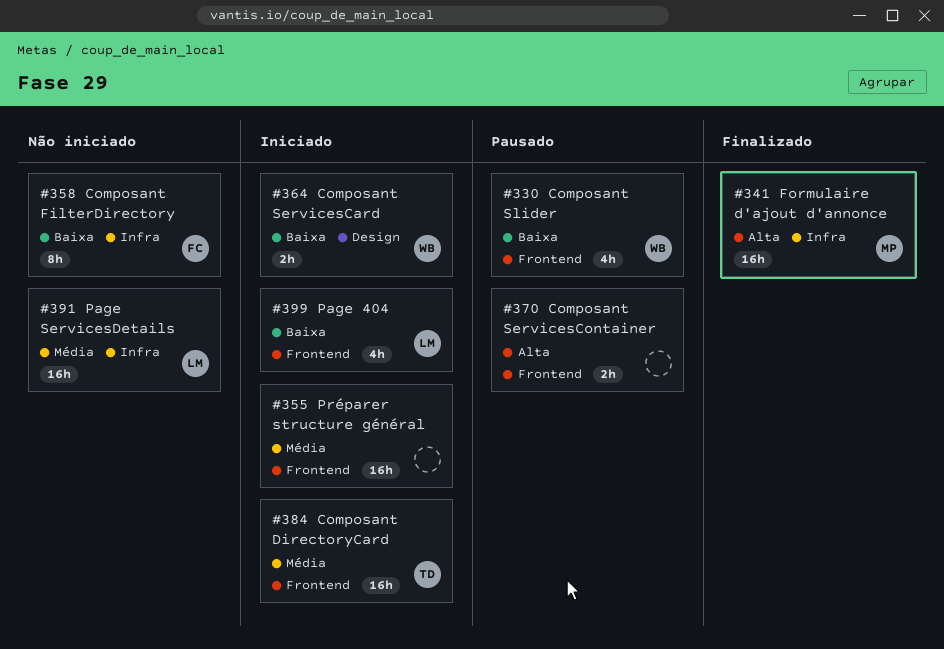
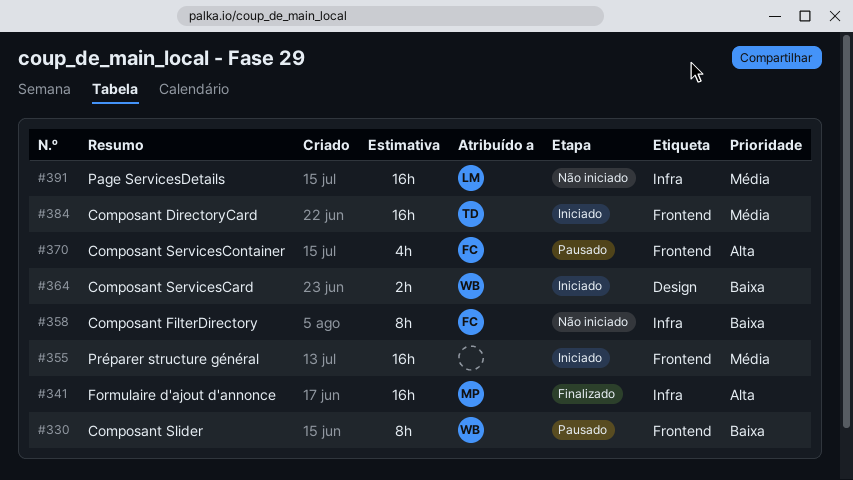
#330, estimate: 4h -> 8h
#370, owner: none -> FC
#370, estimate: 2h -> 4h
#399: present -> none

